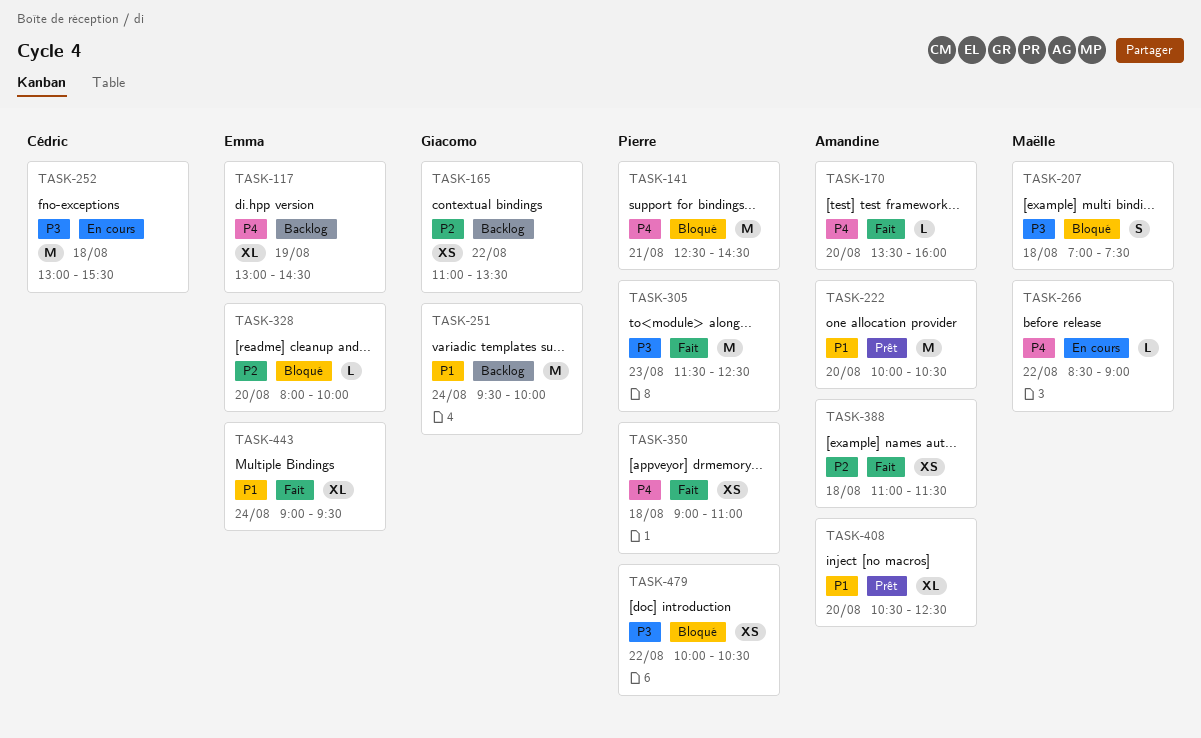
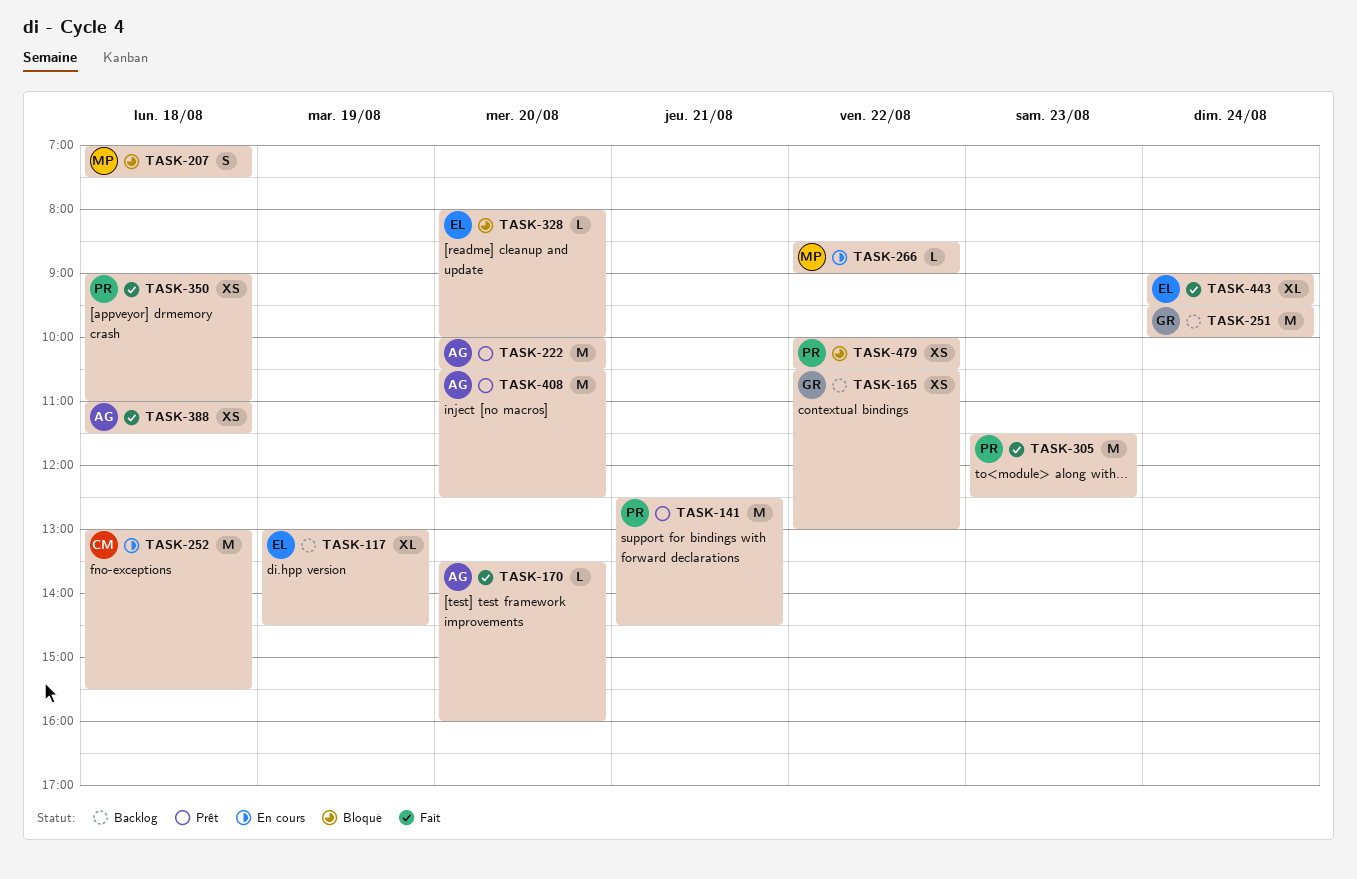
TASK-141, status: Bloqué -> Prêt
TASK-165, begins: 11:00 -> 10:30
TASK-165, ends: 13:30 -> 13:00
TASK-408, estimate: XL -> M

